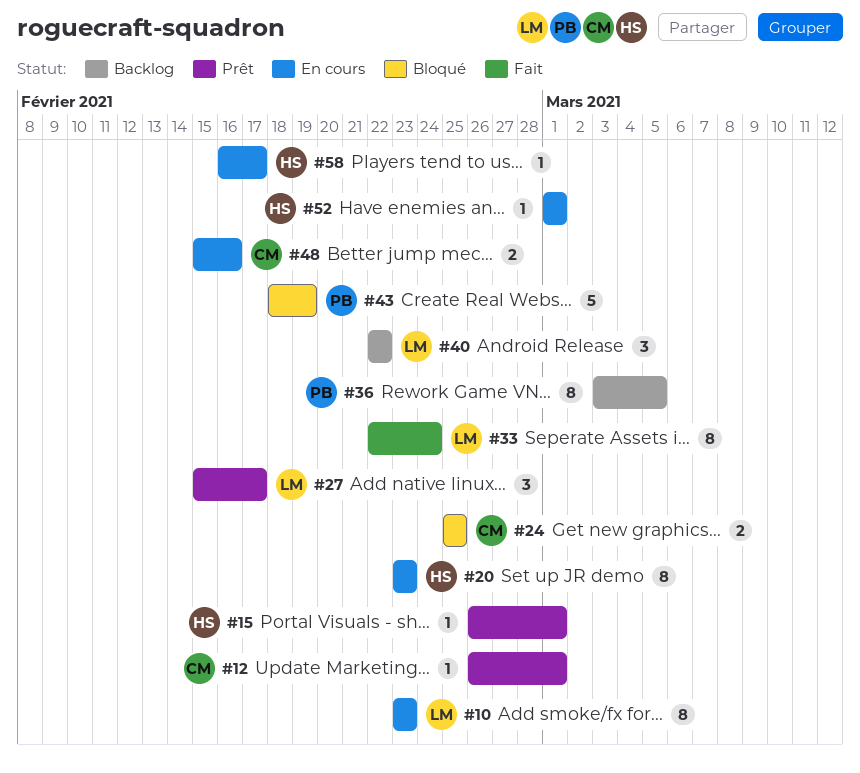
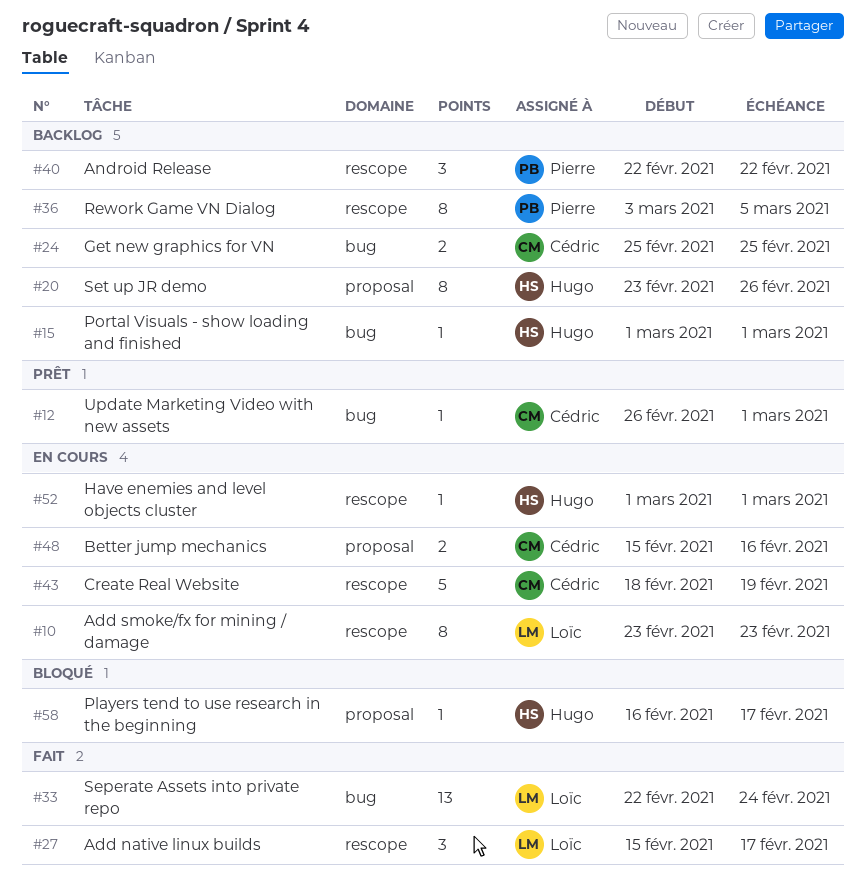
#15, status: Prêt -> Backlog
#15, start: Feb 26 -> Mar 1
#20, status: En cours -> Backlog
#20, due: Feb 23 -> Feb 26
#24, status: Bloqué -> Backlog
#27, status: Prêt -> Fait
#33, estimate: 8 -> 13
#40, owner: Loïc -> Pierre
#43, status: Bloqué -> En cours
#43, owner: Pierre -> Cédric
#58, status: En cours -> Bloqué

